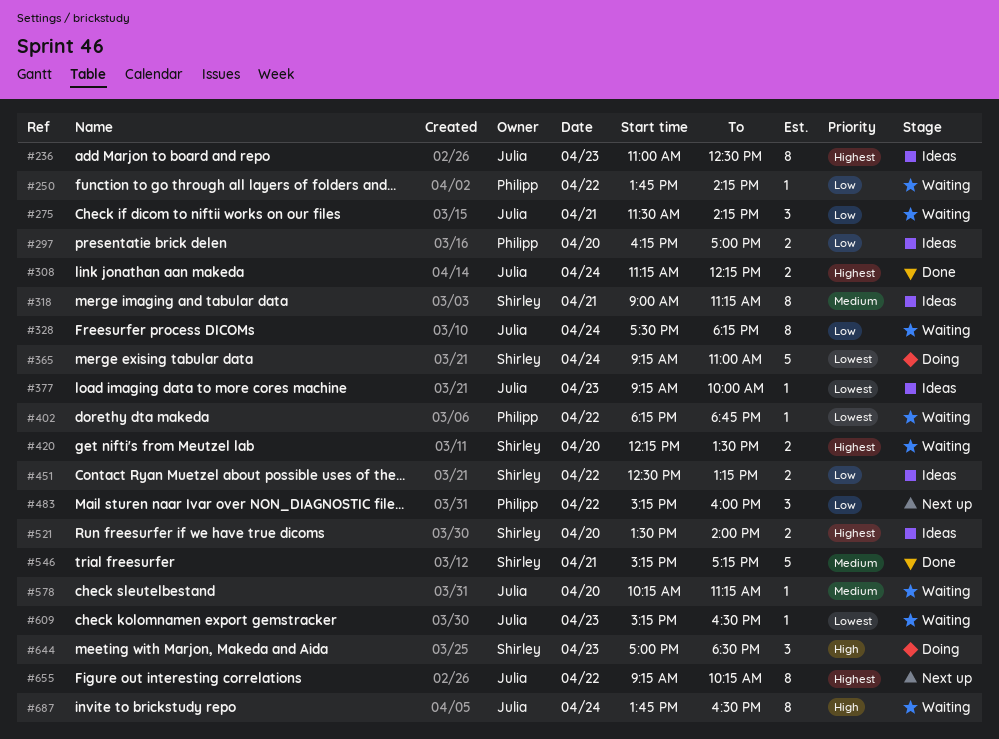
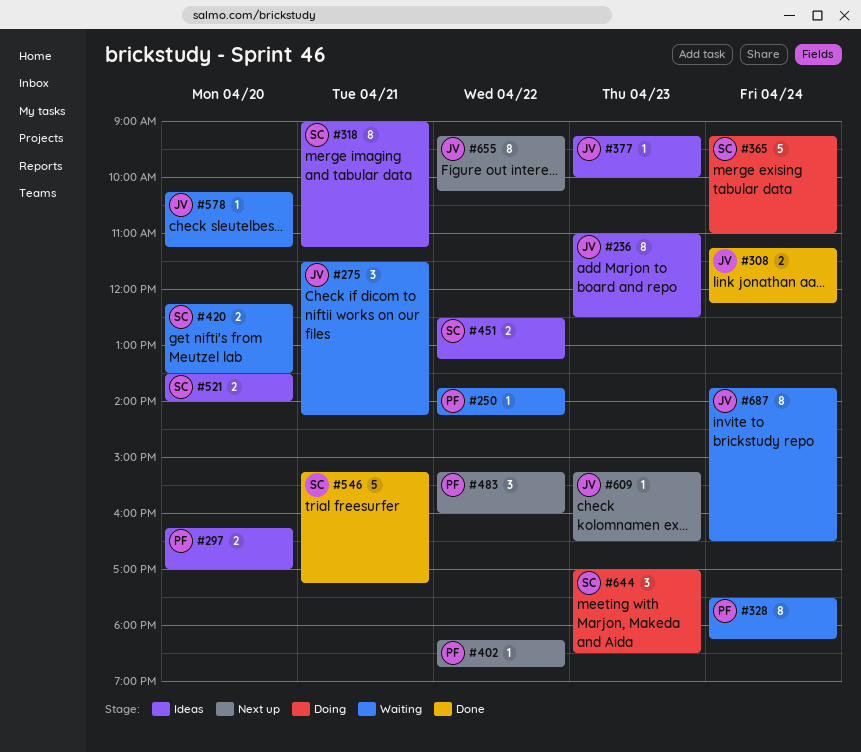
#328, owner: Julia -> Philipp
#402, status: Waiting -> Next up
#609, status: Waiting -> Next up

